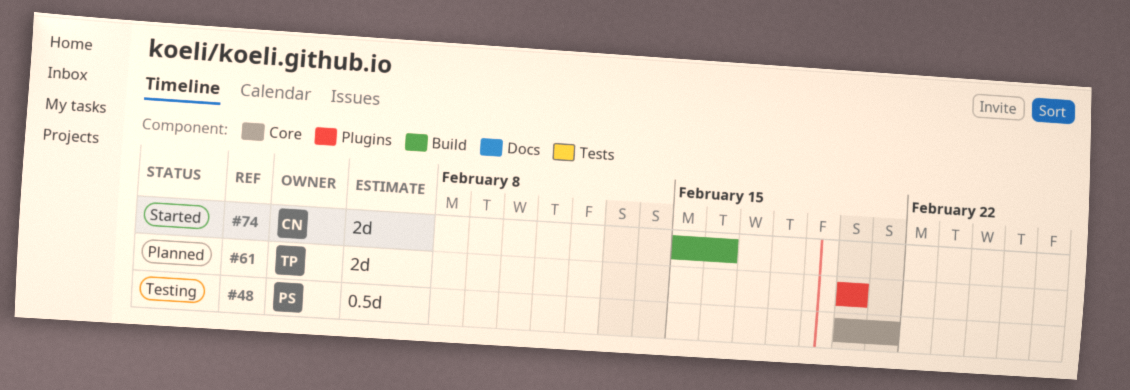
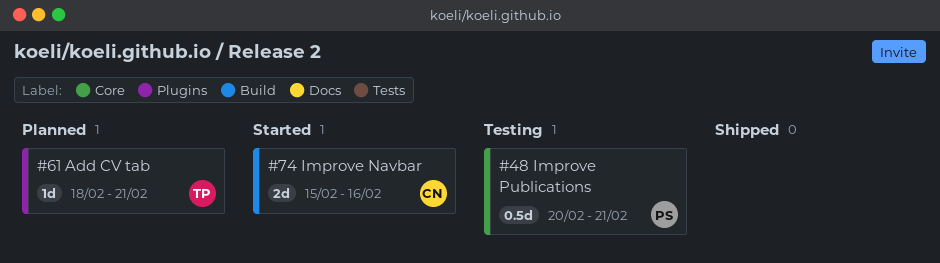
#61, estimate: 2d -> 1d
#61, start: Feb 20 -> Feb 18
#61, due: Feb 20 -> Feb 21

